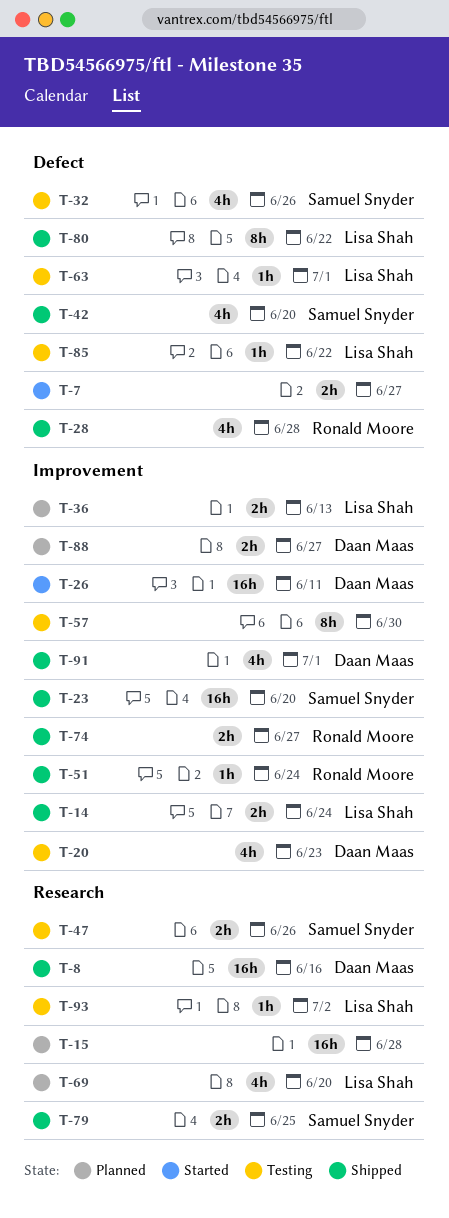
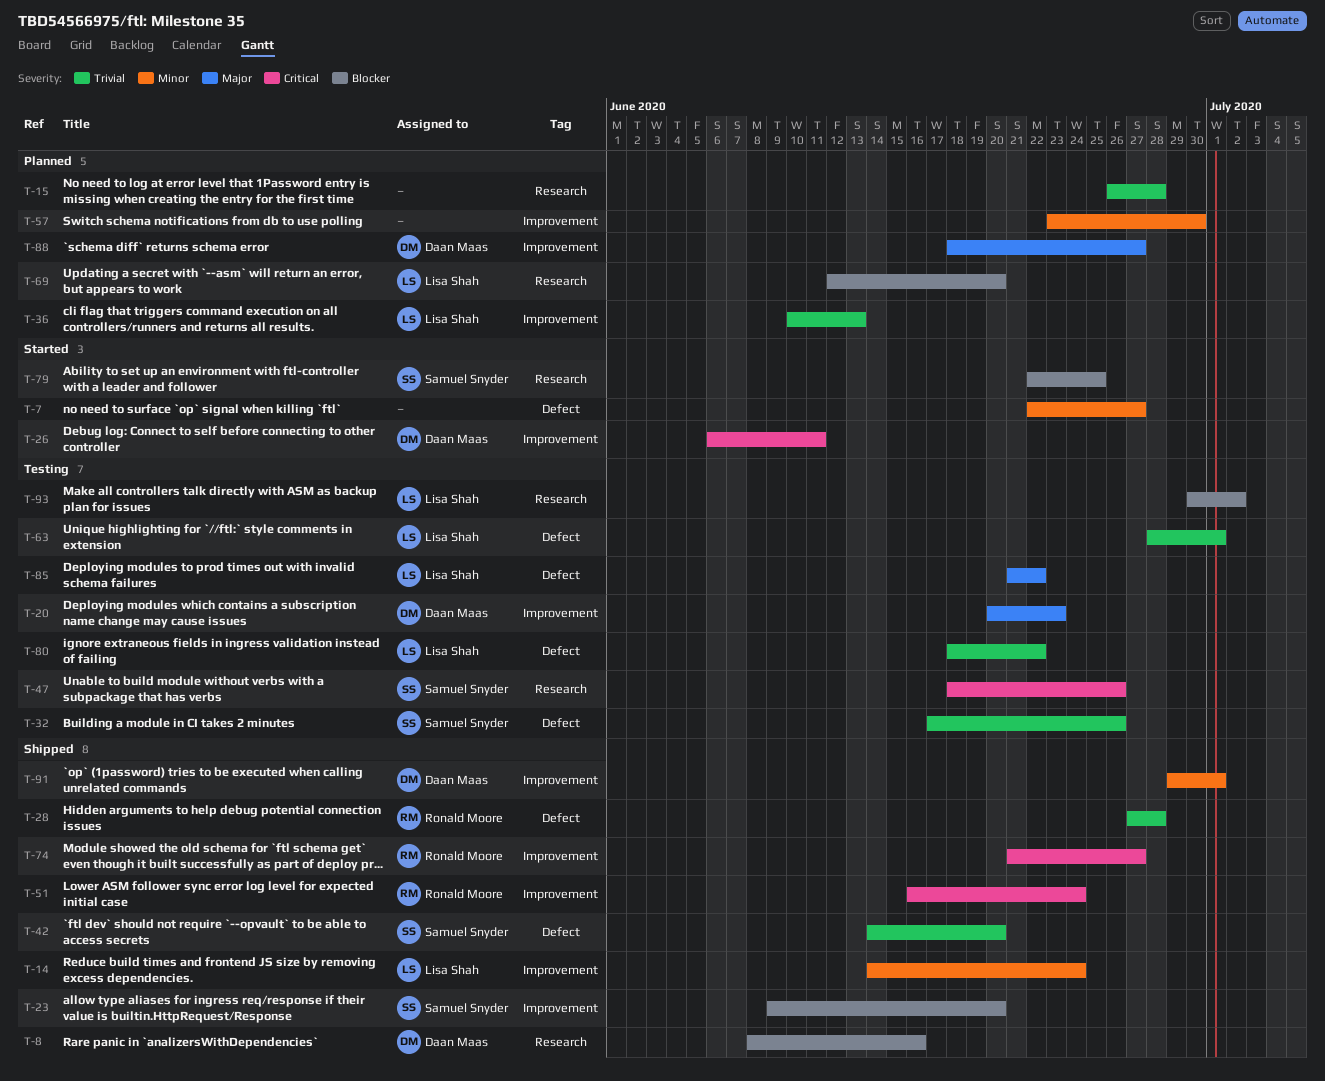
T-57, status: Testing -> Planned
T-79, status: Shipped -> Started
T-80, status: Shipped -> Testing

